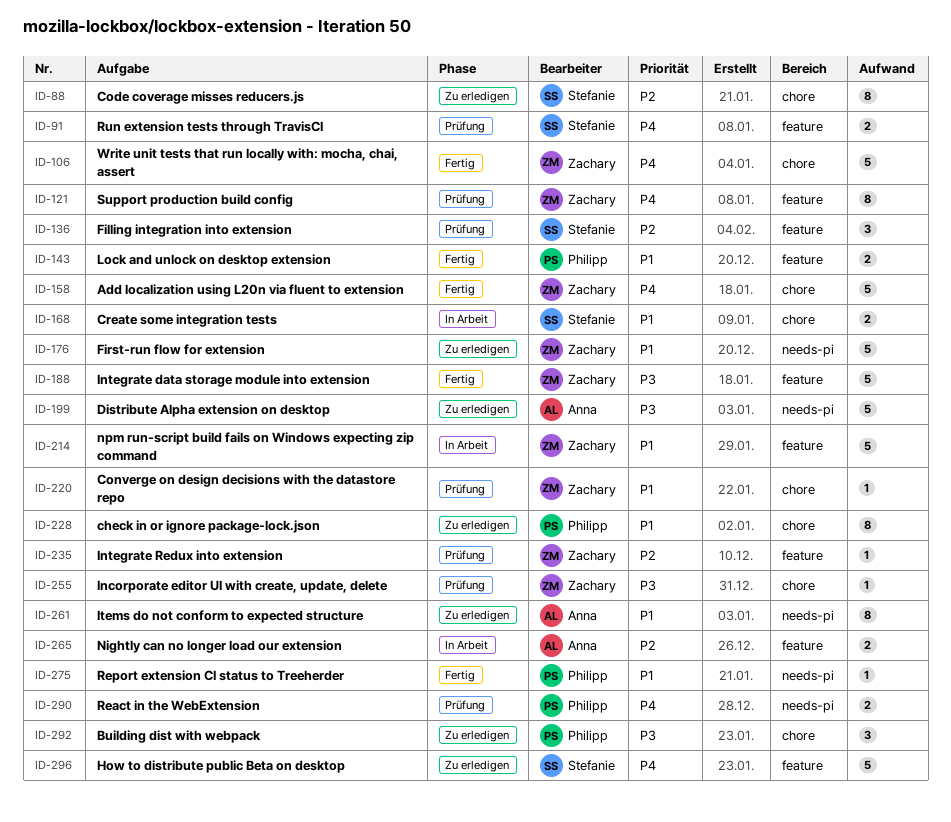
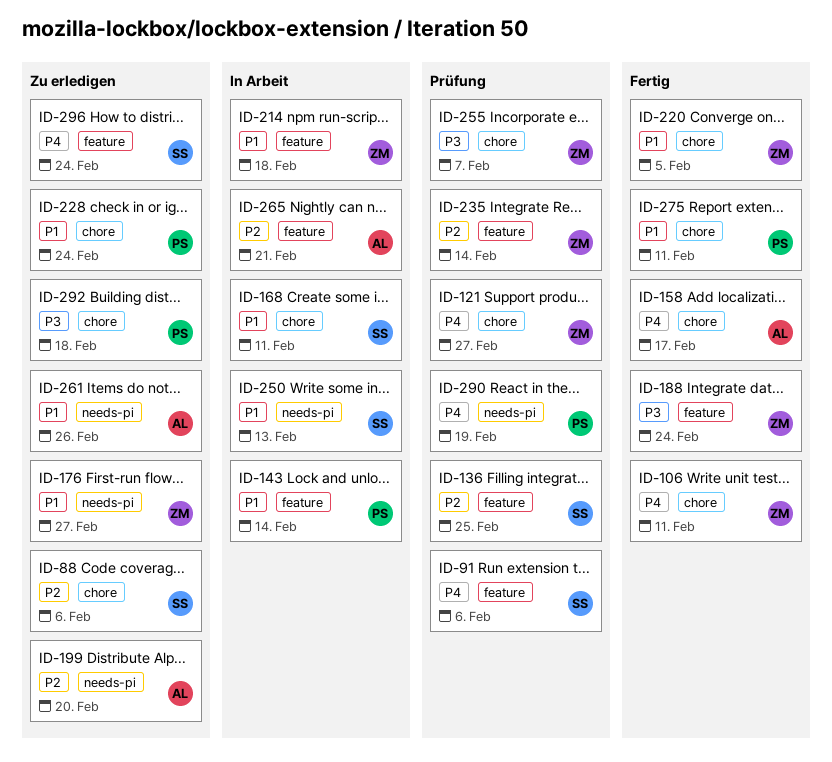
ID-121, label: feature -> chore
ID-143, status: Fertig -> In Arbeit
ID-158, owner: Zachary -> Anna
ID-199, priority: P3 -> P2
ID-220, status: Prüfung -> Fertig
ID-250: none -> present
ID-275, label: needs-pi -> chore

